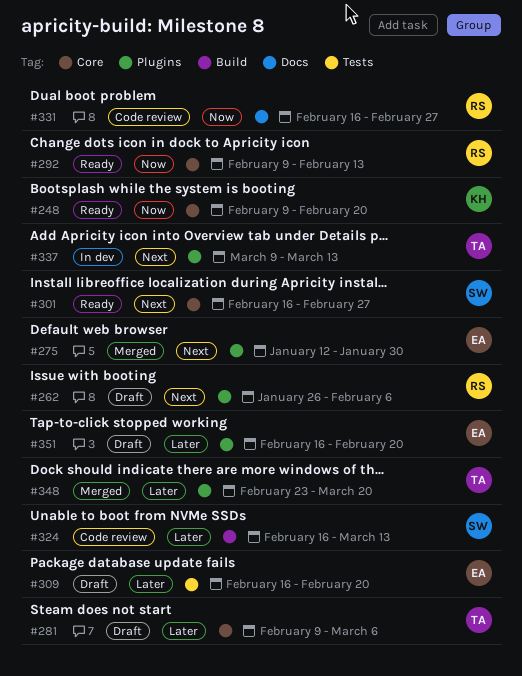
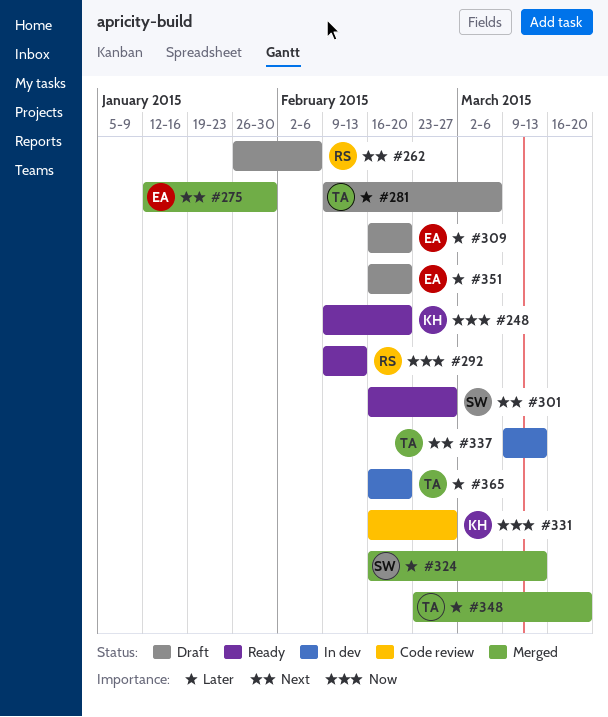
#324, status: Code review -> Merged
#331, owner: RS -> KH
#365: none -> present

